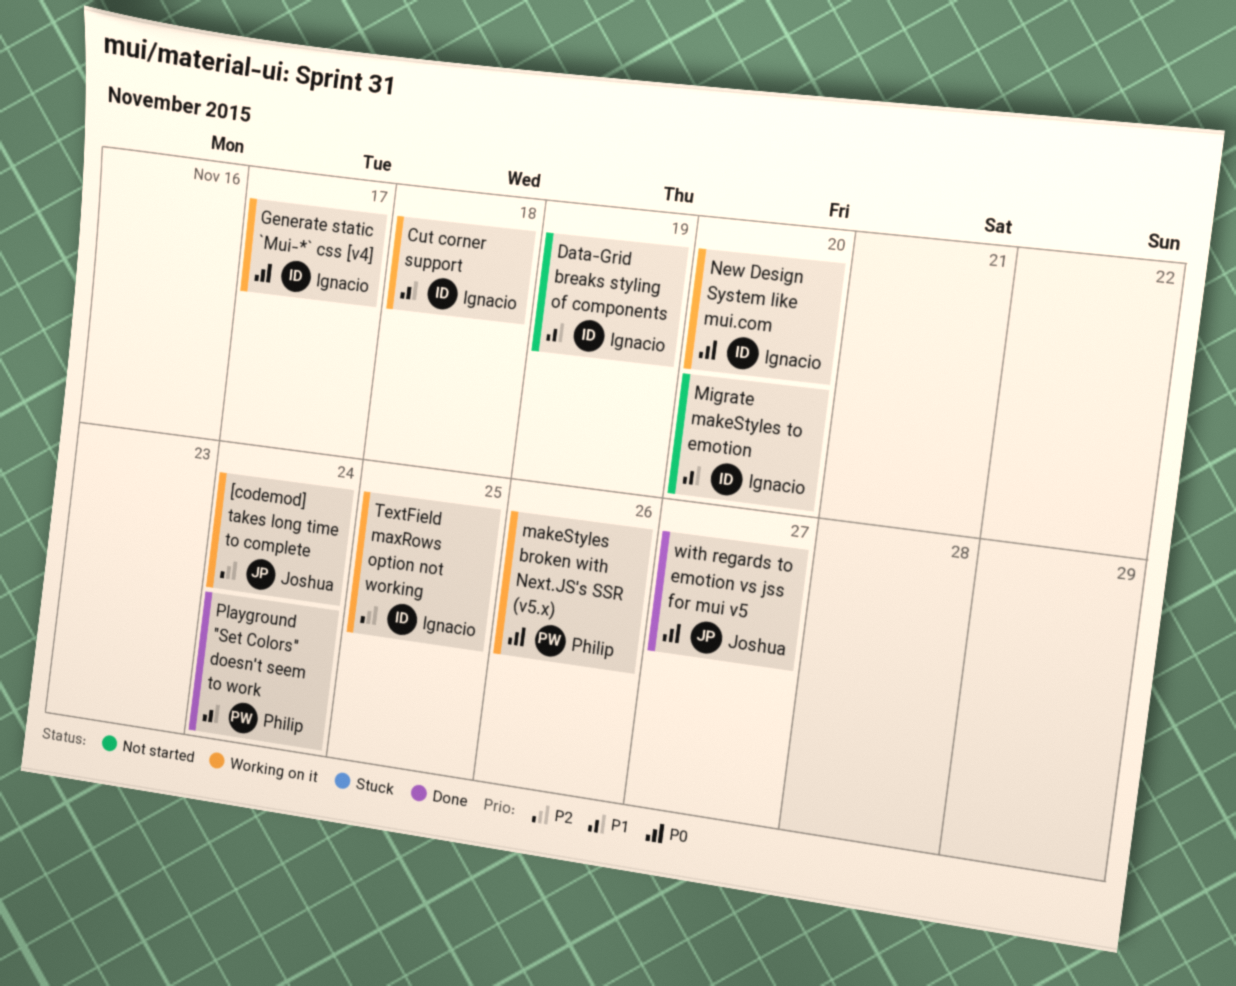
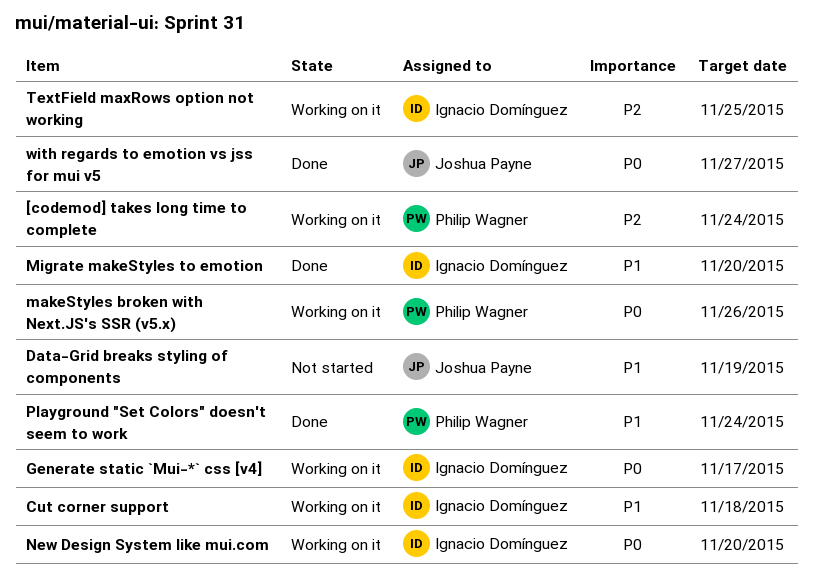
[codemod] takes long time to complete, owner: Joshua Payne -> Philip Wagner
Data-Grid breaks styling of components, owner: Ignacio Domínguez -> Joshua Payne
Migrate makeStyles to emotion, status: Not started -> Done

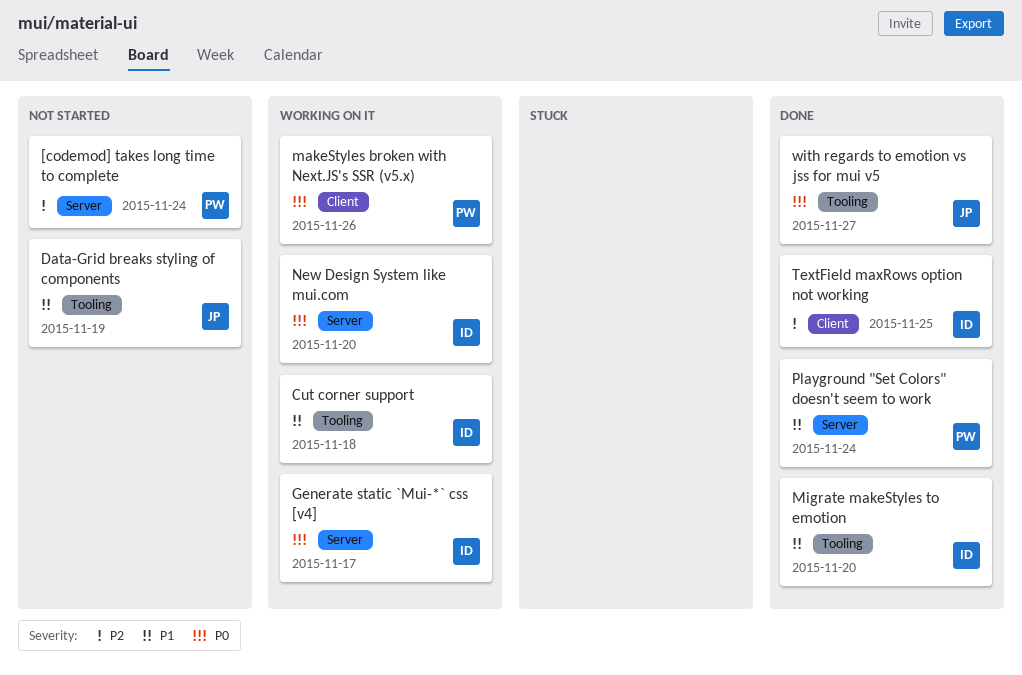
[codemod] takes long time to complete, status: Working on it -> Not started
TextField maxRows option not working, status: Working on it -> Done

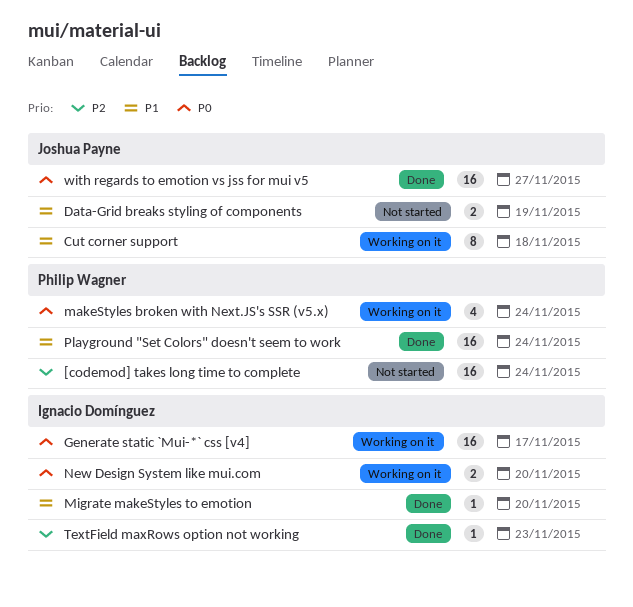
Cut corner support, owner: Ignacio Domínguez -> Joshua Payne
makeStyles broken with Next.JS's SSR (v5.x), due: Nov 26 -> Nov 24
TextField maxRows option not working, due: Nov 25 -> Nov 23

